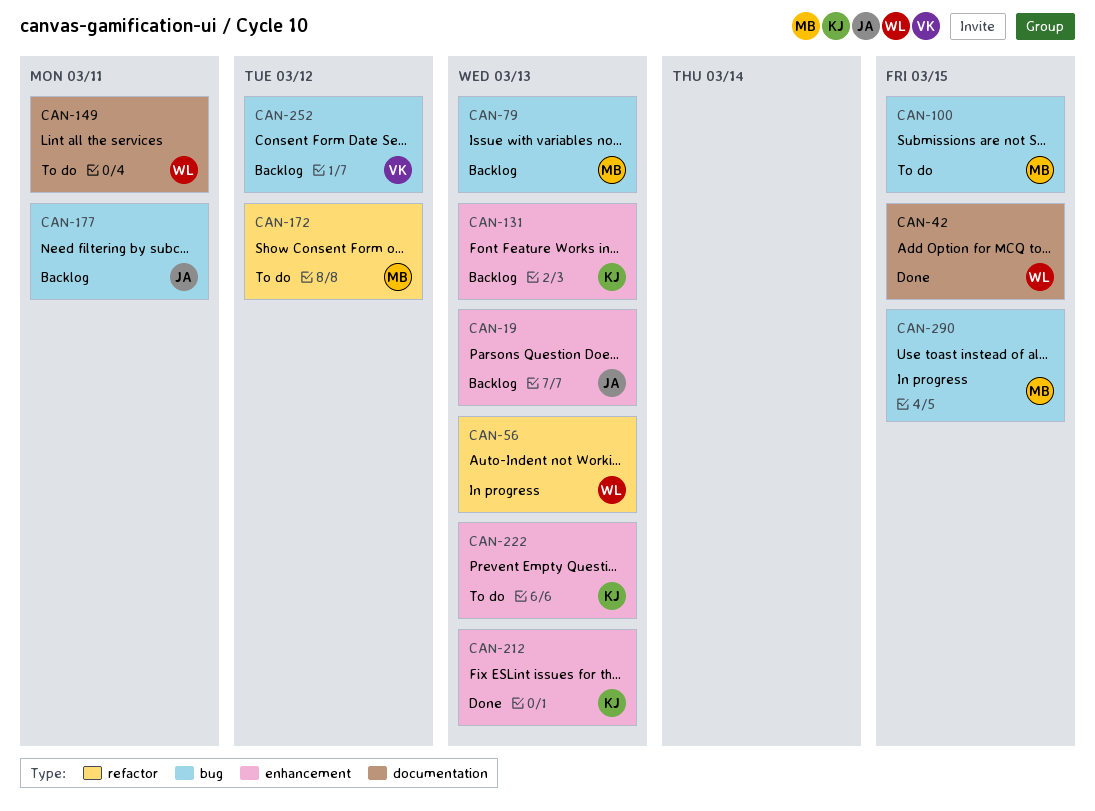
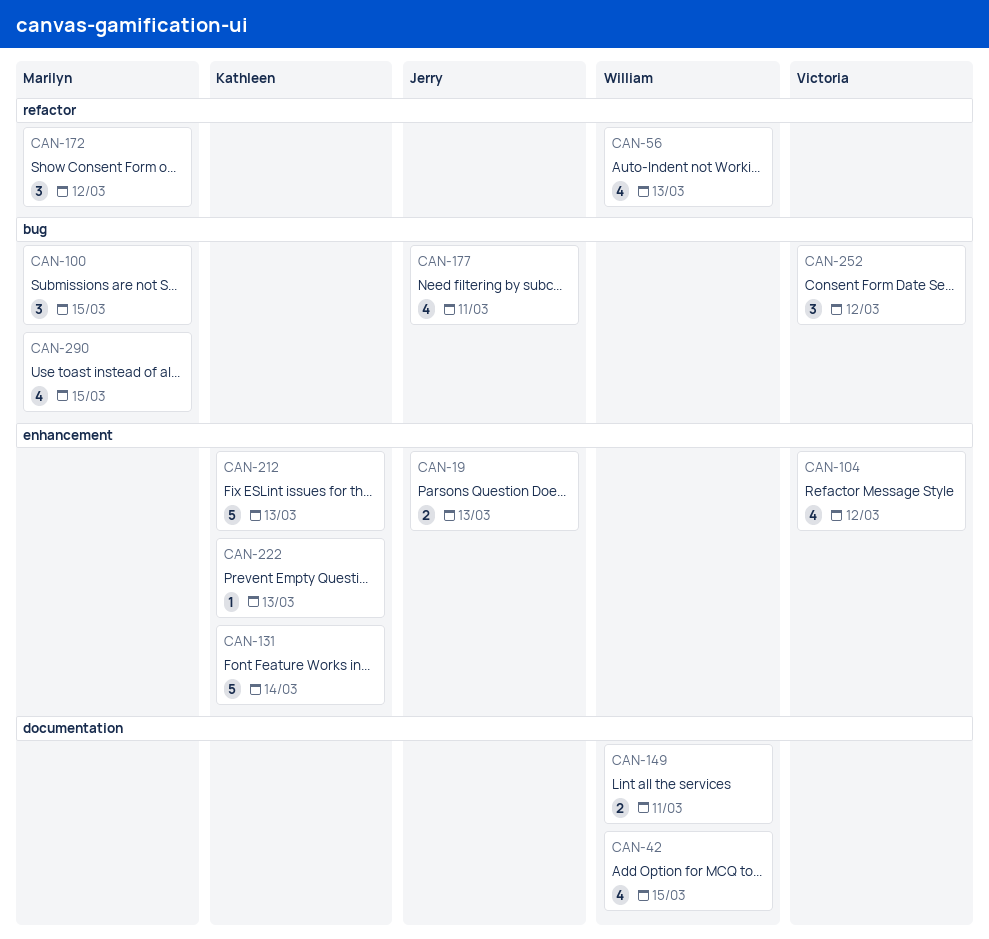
CAN-79: present -> none
CAN-104: none -> present
CAN-131, due: Mar 13 -> Mar 14

